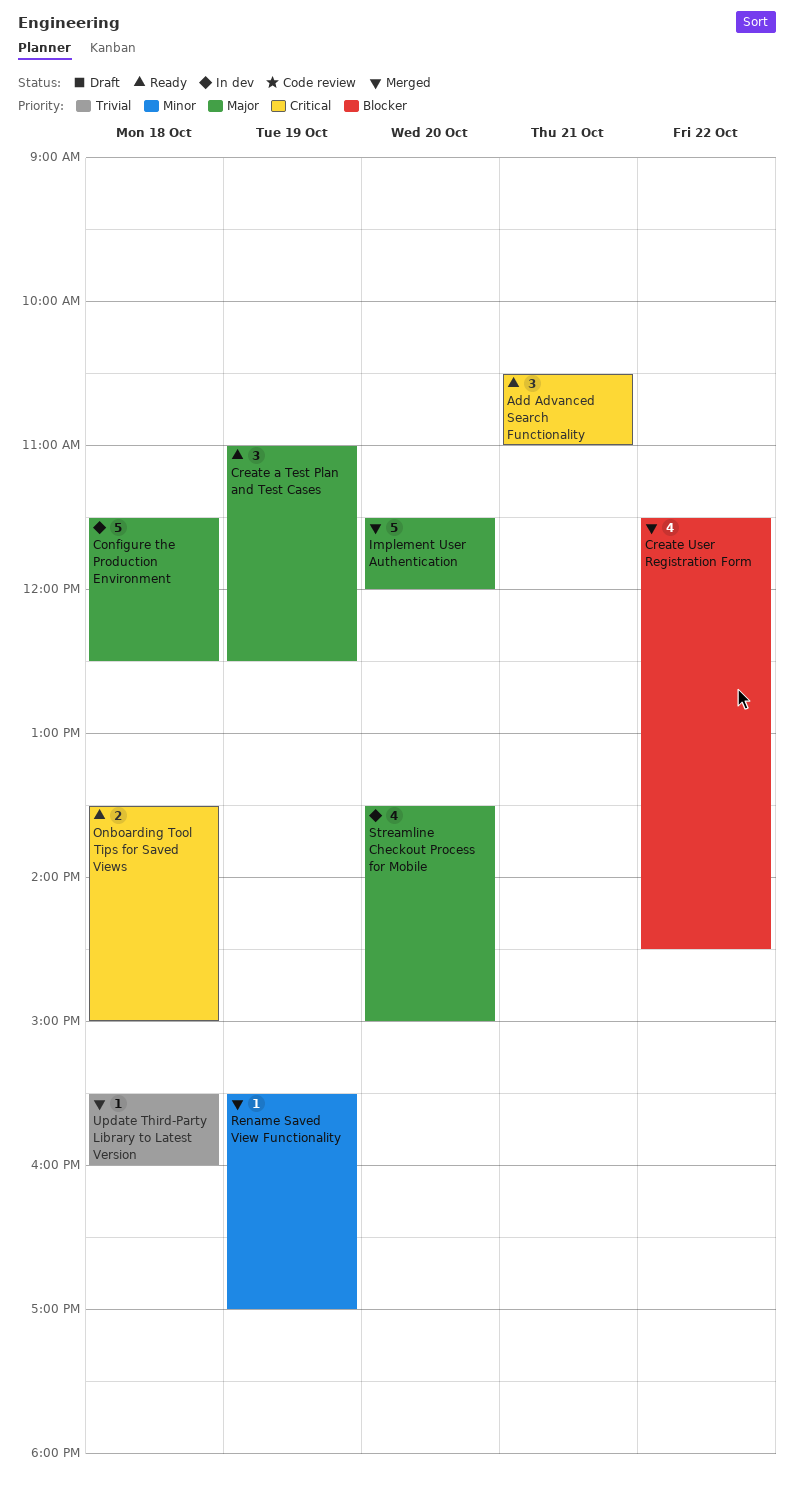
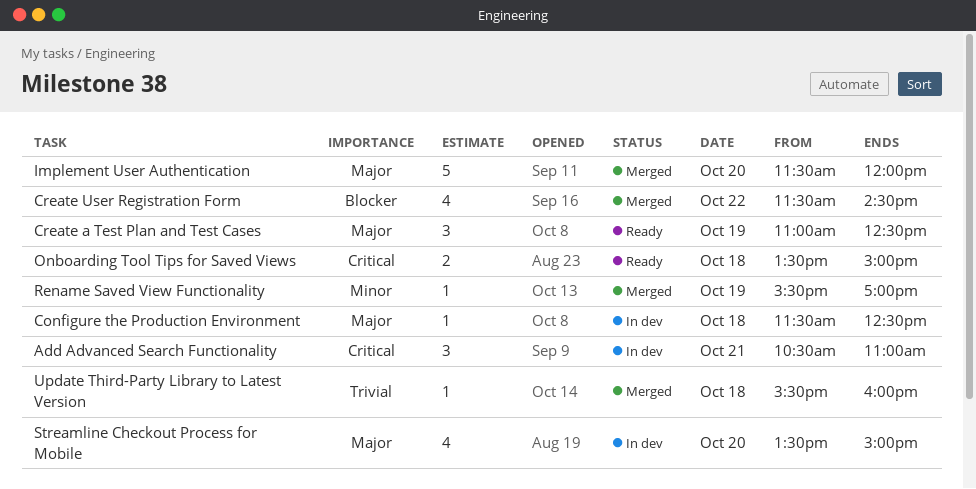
Add Advanced Search Functionality, status: Ready -> In dev
Configure the Production Environment, estimate: 5 -> 1

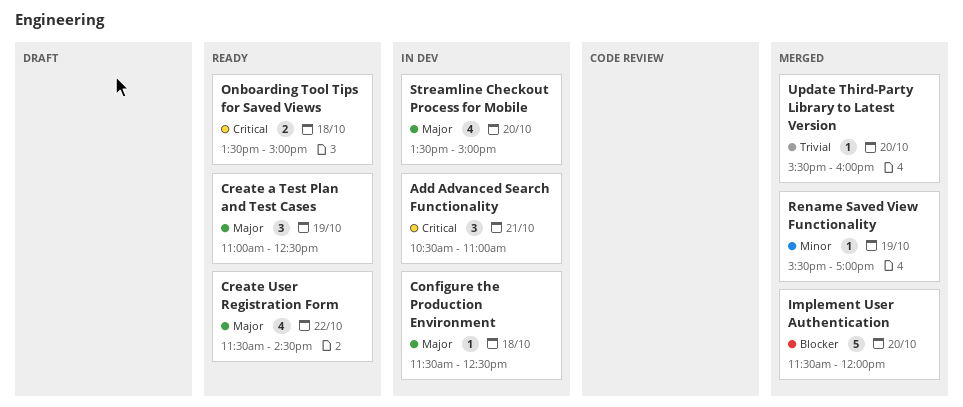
Create User Registration Form, status: Merged -> Ready
Create User Registration Form, priority: Blocker -> Major
Implement User Authentication, priority: Major -> Blocker
Update Third-Party Library to Latest Version, day: Oct 18 -> Oct 20

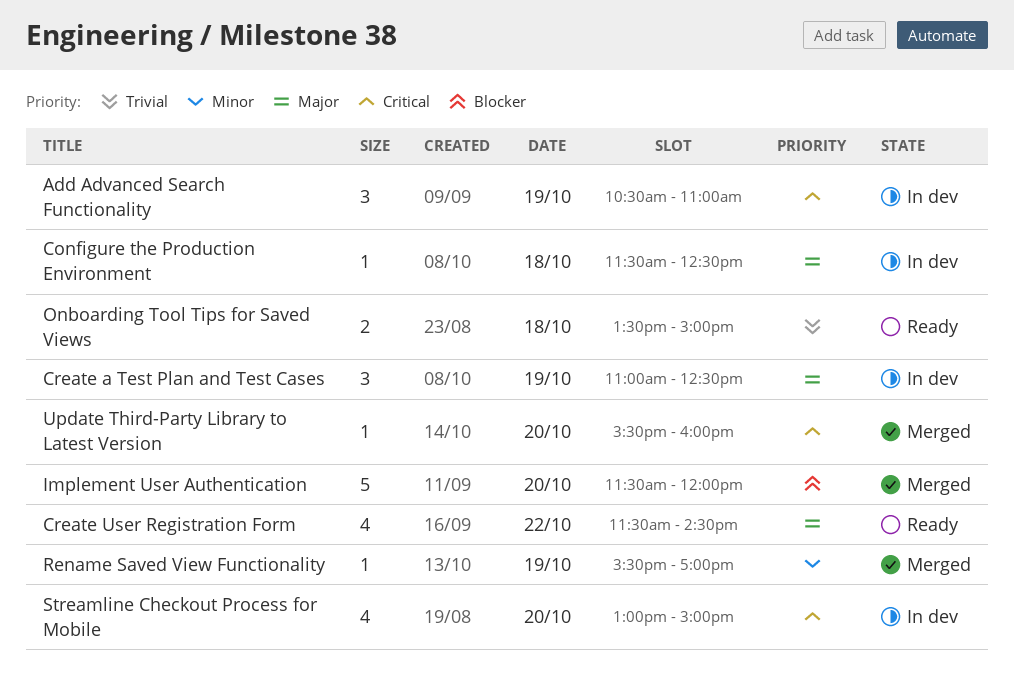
Add Advanced Search Functionality, day: Oct 21 -> Oct 19
Create a Test Plan and Test Cases, status: Ready -> In dev
Onboarding Tool Tips for Saved Views, priority: Critical -> Trivial
Streamline Checkout Process for Mobile, priority: Major -> Critical
Streamline Checkout Process for Mobile, begins: 13:30 -> 13:00
Update Third-Party Library to Latest Version, priority: Trivial -> Critical

